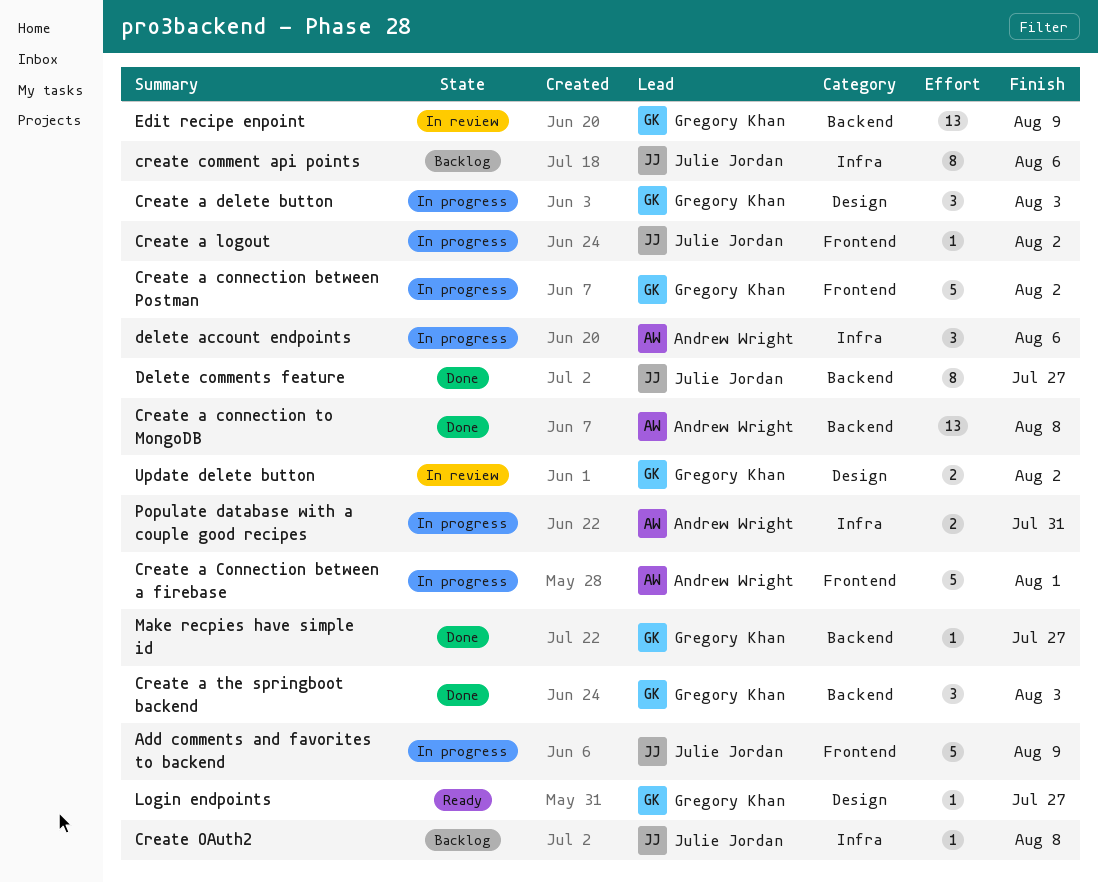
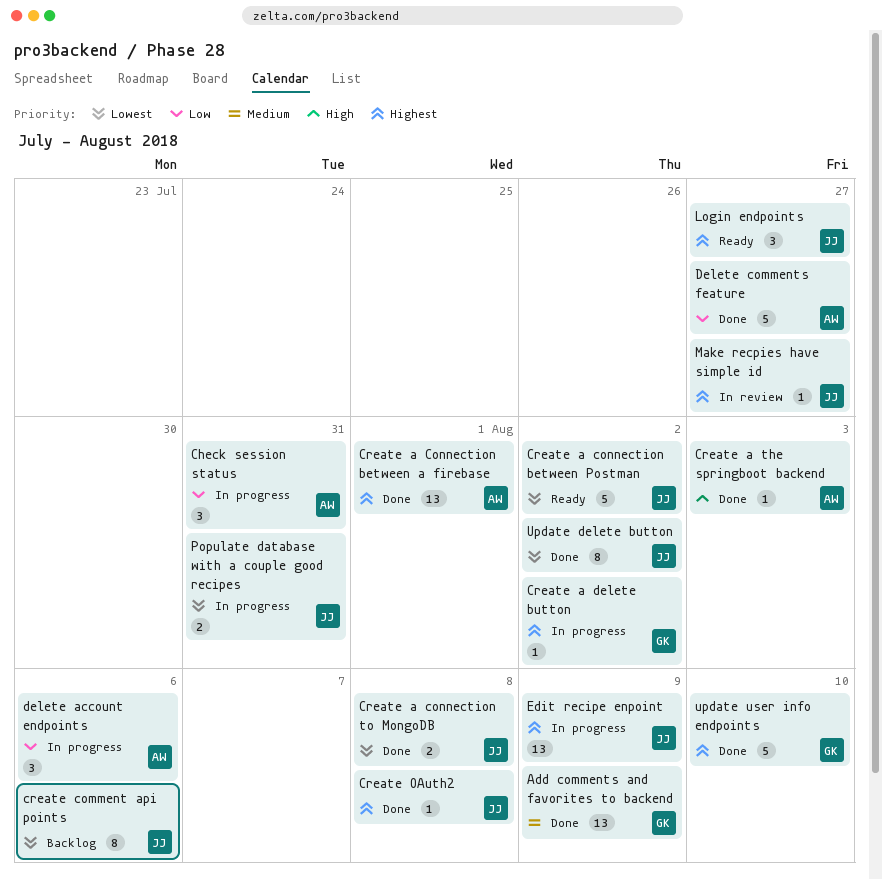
Add comments and favorites to backend, status: In progress -> Done
Add comments and favorites to backend, owner: Julie Jordan -> Gregory Khan
Add comments and favorites to backend, estimate: 5 -> 13
Check session status: none -> present
Create a Connection between a firebase, status: In progress -> Done
Create a Connection between a firebase, estimate: 5 -> 13
Create a connection between Postman, status: In progress -> Ready
Create a connection between Postman, owner: Gregory Khan -> Julie Jordan
Create a connection to MongoDB, owner: Andrew Wright -> Julie Jordan
Create a connection to MongoDB, estimate: 13 -> 2
Create a delete button, estimate: 3 -> 1
Create a delete button, due: Aug 3 -> Aug 2
Create a logout: present -> none
Create a the springboot backend, owner: Gregory Khan -> Andrew Wright
Create a the springboot backend, estimate: 3 -> 1
Create OAuth2, status: Backlog -> Done
Delete comments feature, owner: Julie Jordan -> Andrew Wright
Delete comments feature, estimate: 8 -> 5
Edit recipe enpoint, status: In review -> In progress
Edit recipe enpoint, owner: Gregory Khan -> Julie Jordan
Login endpoints, owner: Gregory Khan -> Julie Jordan
Login endpoints, estimate: 1 -> 3
Make recpies have simple id, status: Done -> In review
Make recpies have simple id, owner: Gregory Khan -> Julie Jordan
Populate database with a couple good recipes, owner: Andrew Wright -> Julie Jordan
Update delete button, status: In review -> Done
Update delete button, owner: Gregory Khan -> Julie Jordan
Update delete button, estimate: 2 -> 8
update user info endpoints: none -> present

